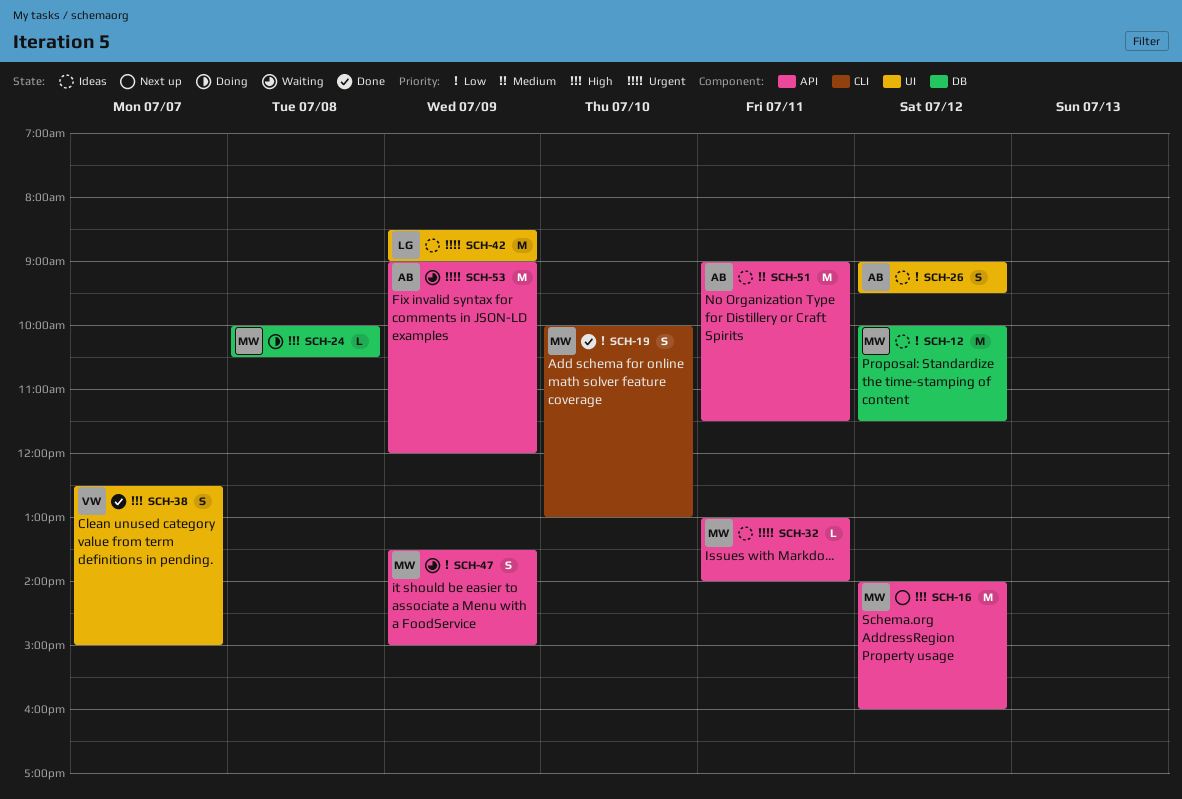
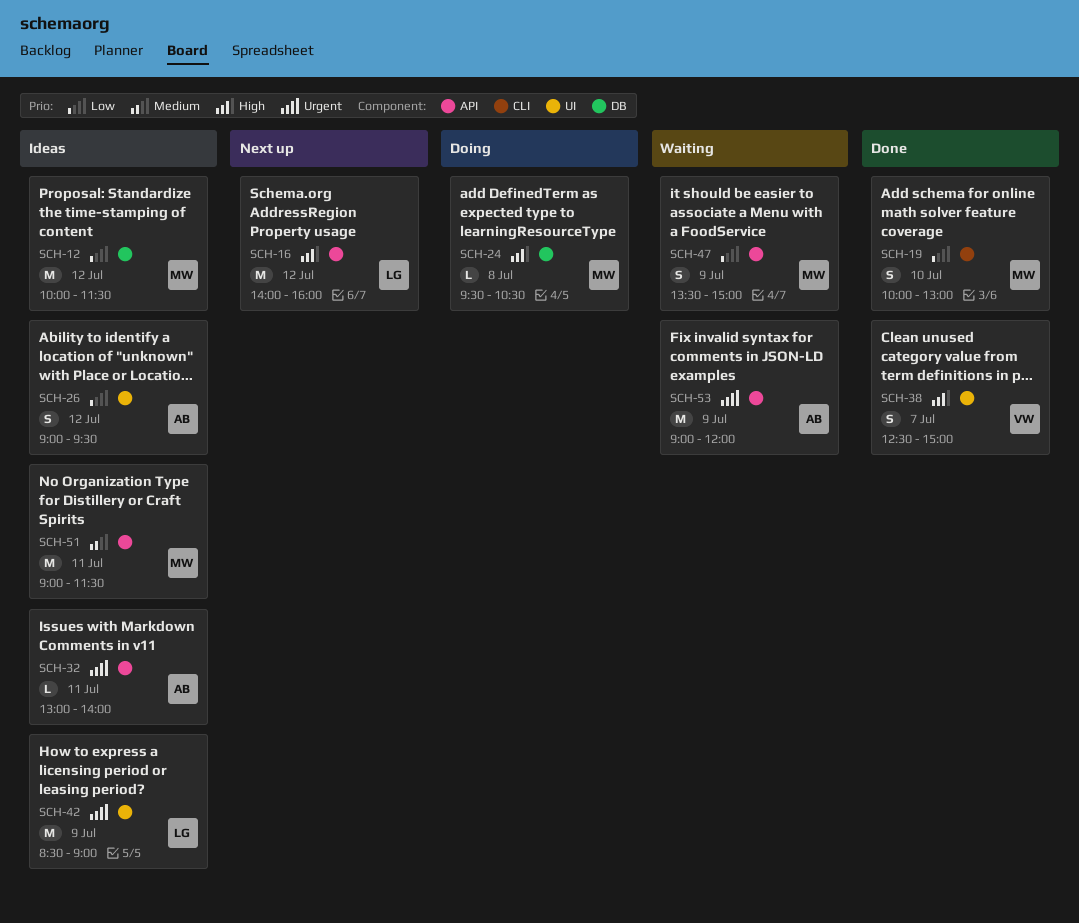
SCH-16, owner: MW -> LG
SCH-24, begins: 10:00 -> 09:30
SCH-32, owner: MW -> AB
SCH-51, owner: AB -> MW

